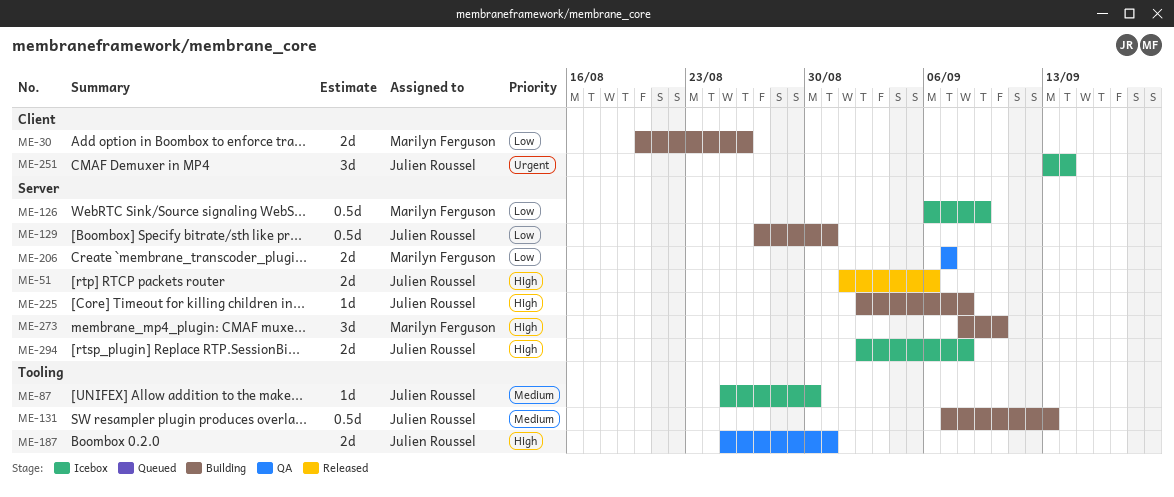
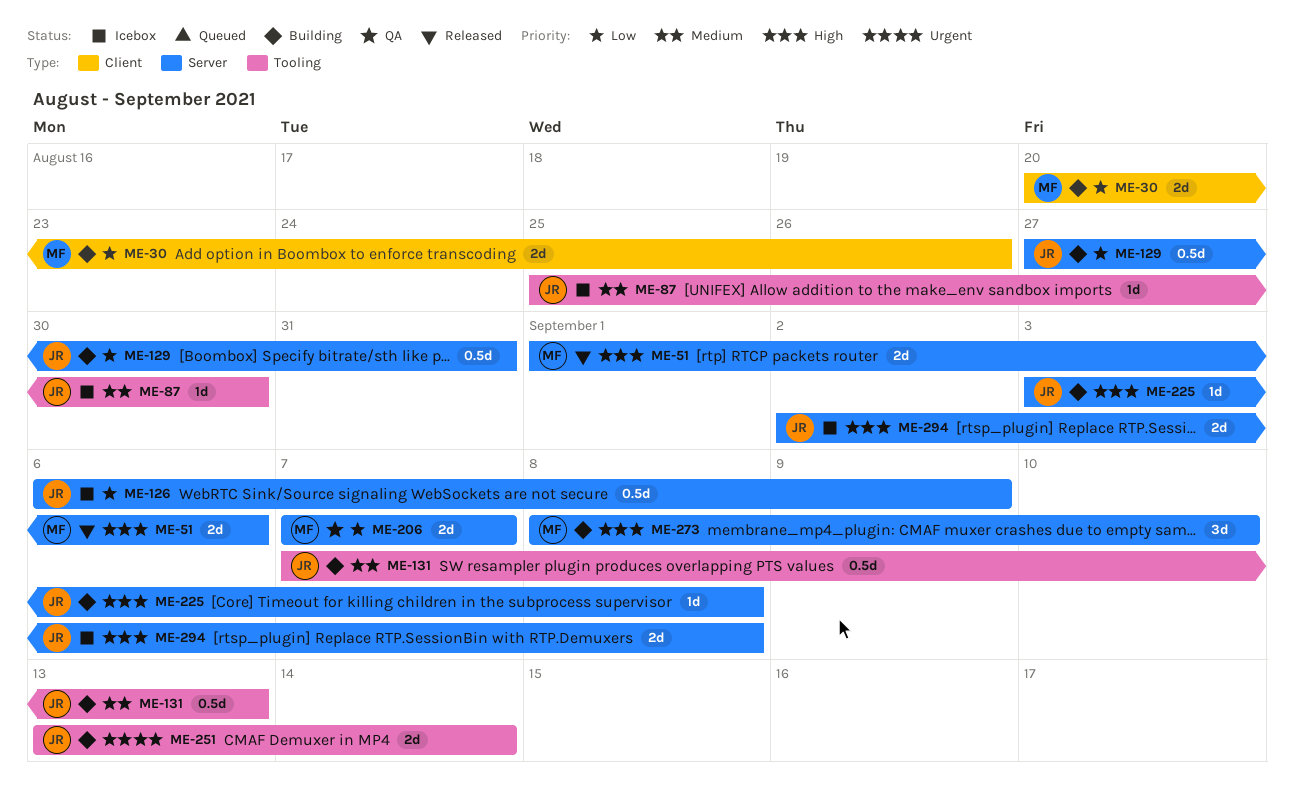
ME-51, owner: Julien Roussel -> Marilyn Ferguson
ME-126, owner: Marilyn Ferguson -> Julien Roussel
ME-187: present -> none
ME-225, start: Sep 2 -> Sep 3
ME-251, status: Icebox -> Building
ME-251, label: Client -> Tooling
ME-251, estimate: 3d -> 2d

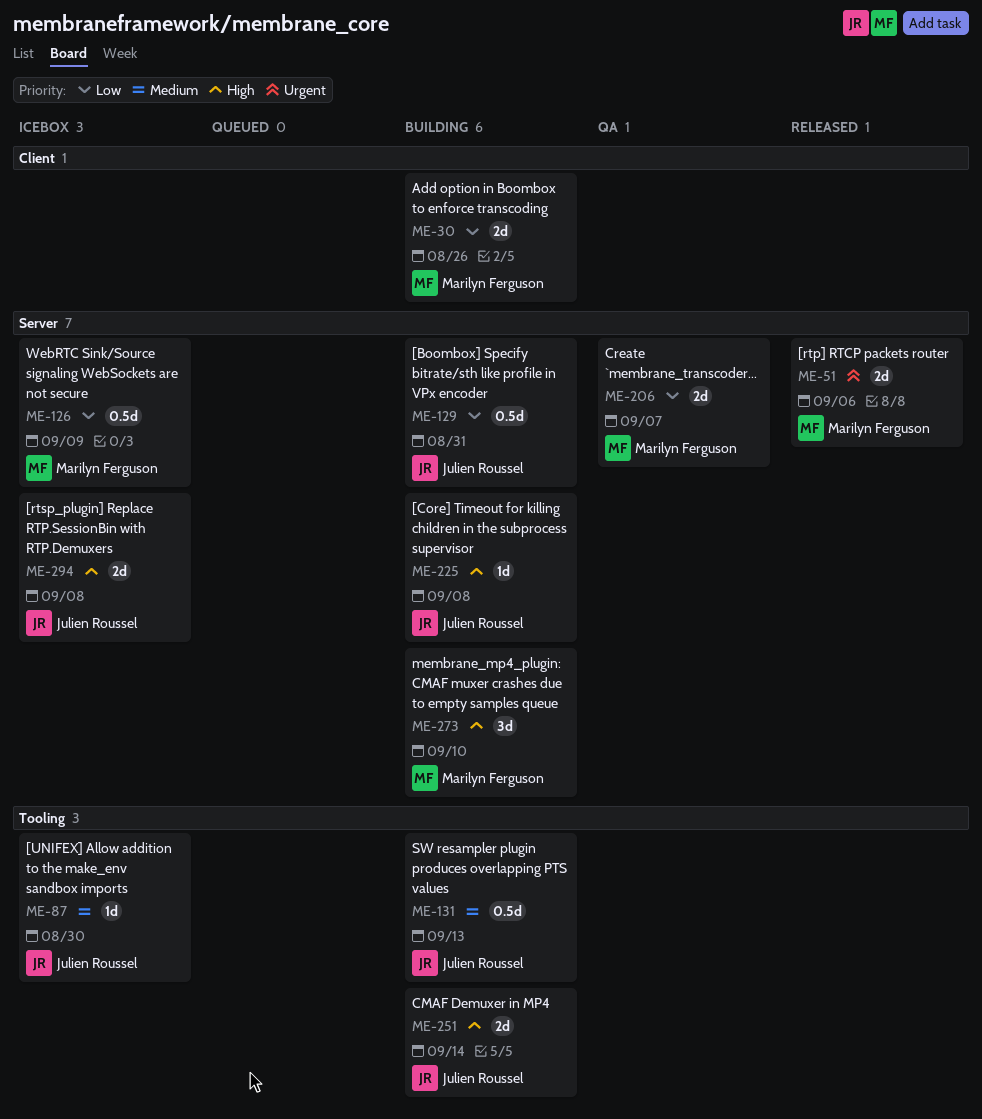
ME-51, priority: High -> Urgent
ME-126, owner: Julien Roussel -> Marilyn Ferguson
ME-251, priority: Urgent -> High

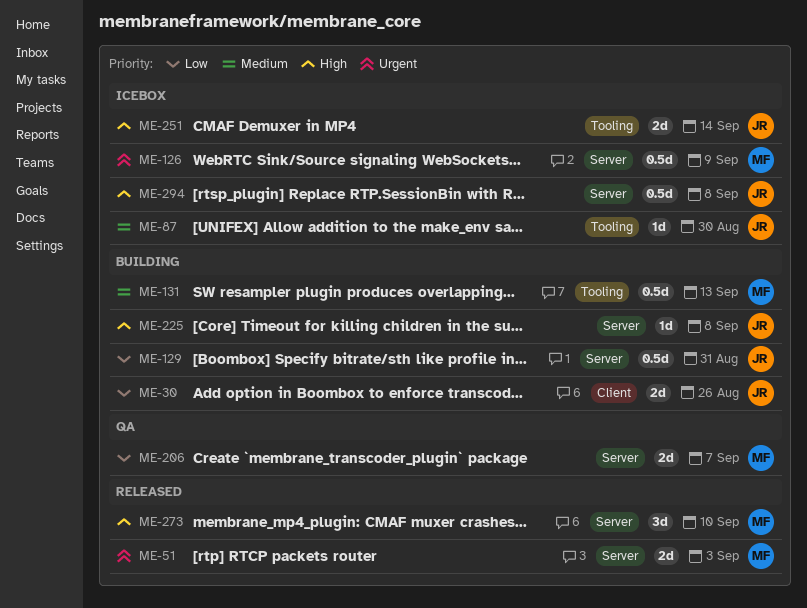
ME-30, owner: Marilyn Ferguson -> Julien Roussel
ME-51, due: Sep 6 -> Sep 3
ME-126, priority: Low -> Urgent
ME-131, owner: Julien Roussel -> Marilyn Ferguson
ME-251, status: Building -> Icebox
ME-273, status: Building -> Released
ME-294, estimate: 2d -> 0.5d

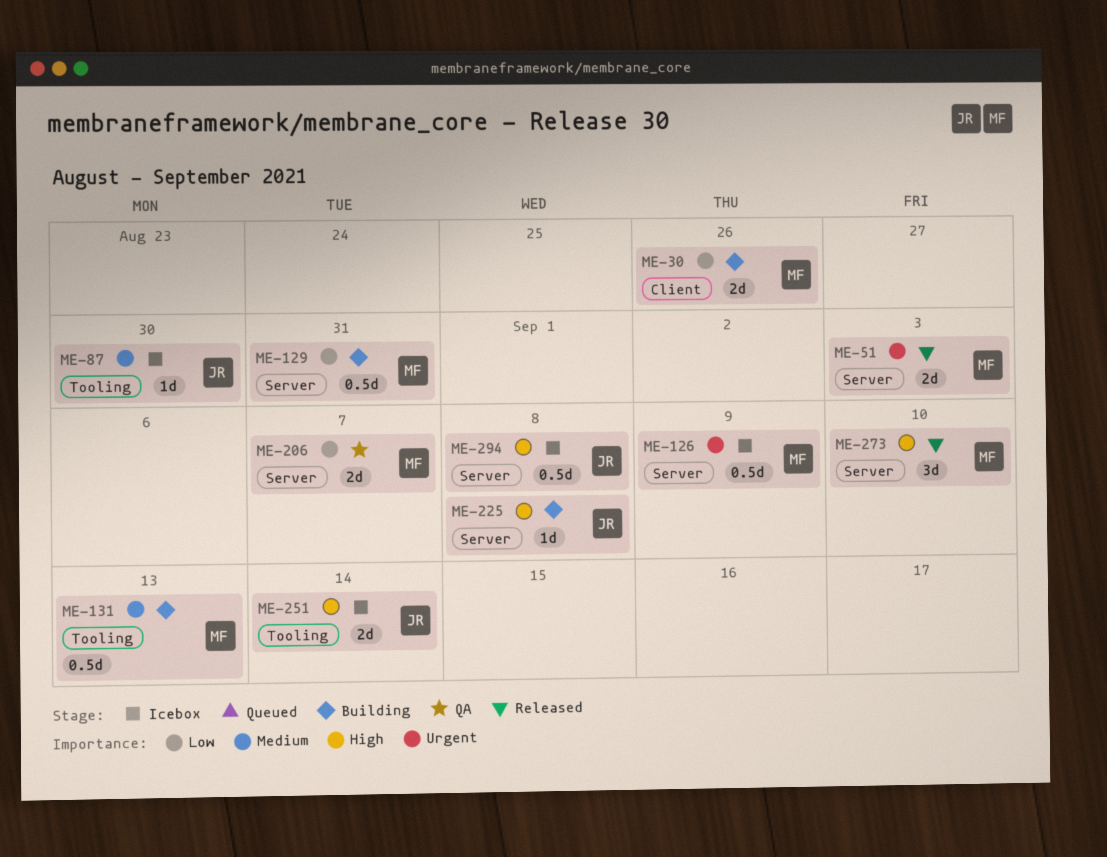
ME-30, owner: JR -> MF
ME-129, owner: JR -> MF

